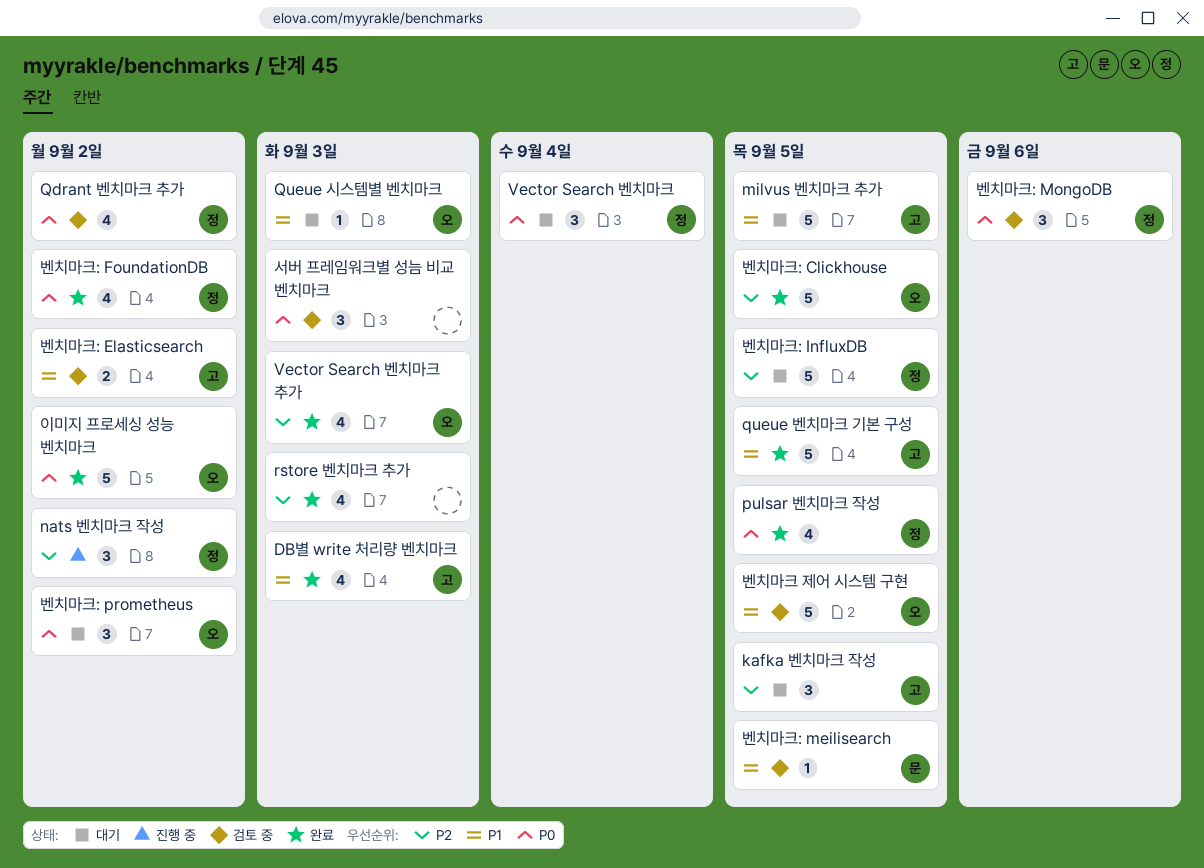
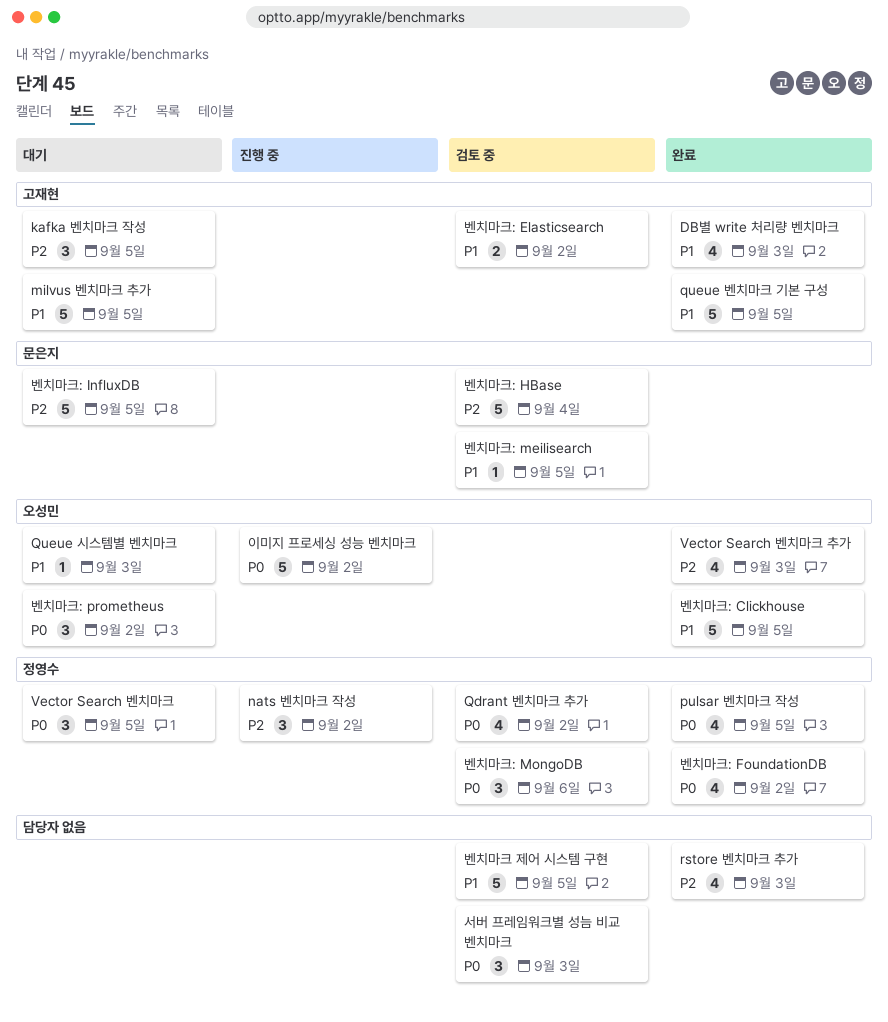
Vector Search 벤치마크, due: Sep 4 -> Sep 5
벤치마크 제어 시스템 구현, owner: 오성민 -> none
벤치마크: Clickhouse, priority: P2 -> P1
벤치마크: HBase: none -> present
벤치마크: InfluxDB, owner: 정영수 -> 문은지
이미지 프로세싱 성능 벤치마크, status: 완료 -> 진행 중

